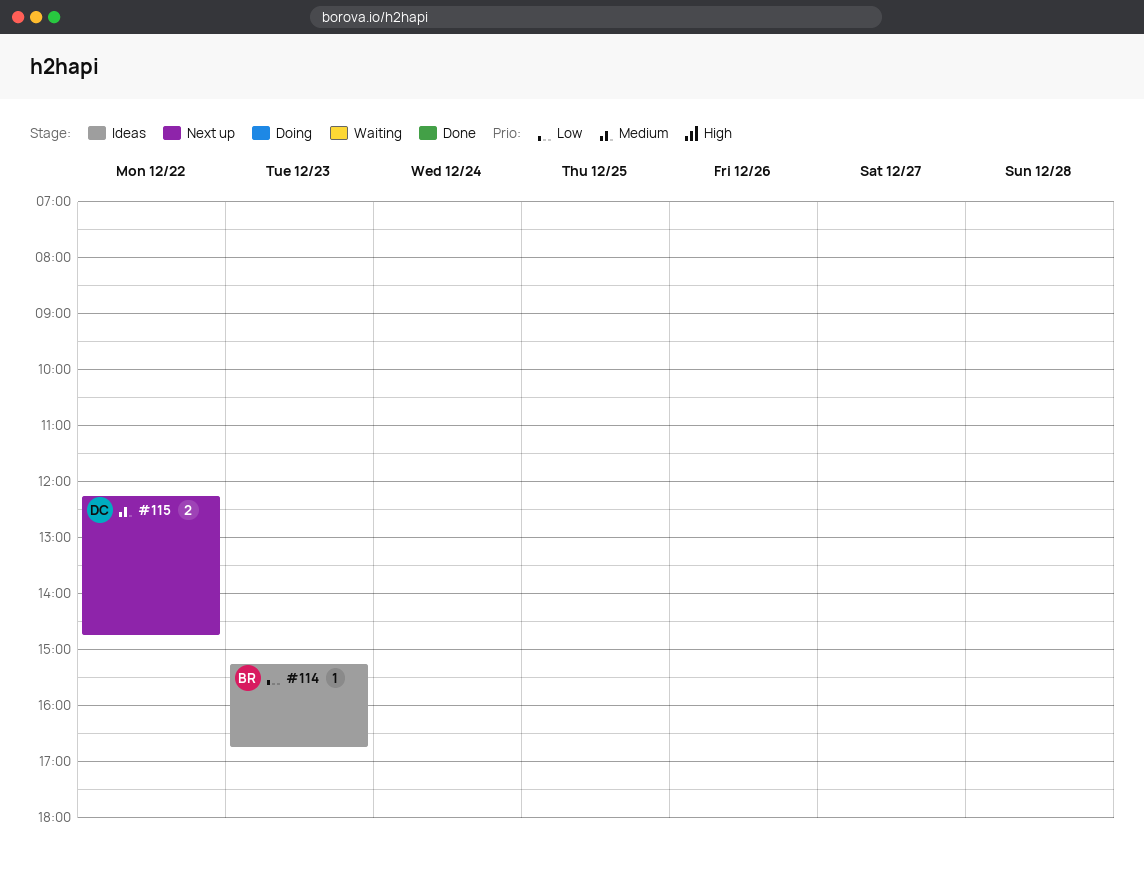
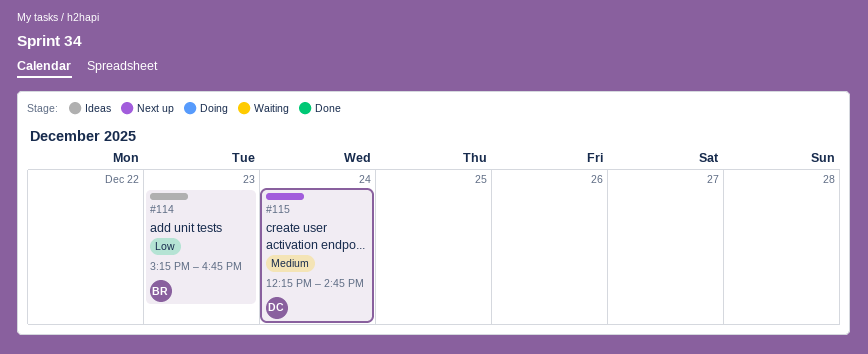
#115, day: Dec 22 -> Dec 24

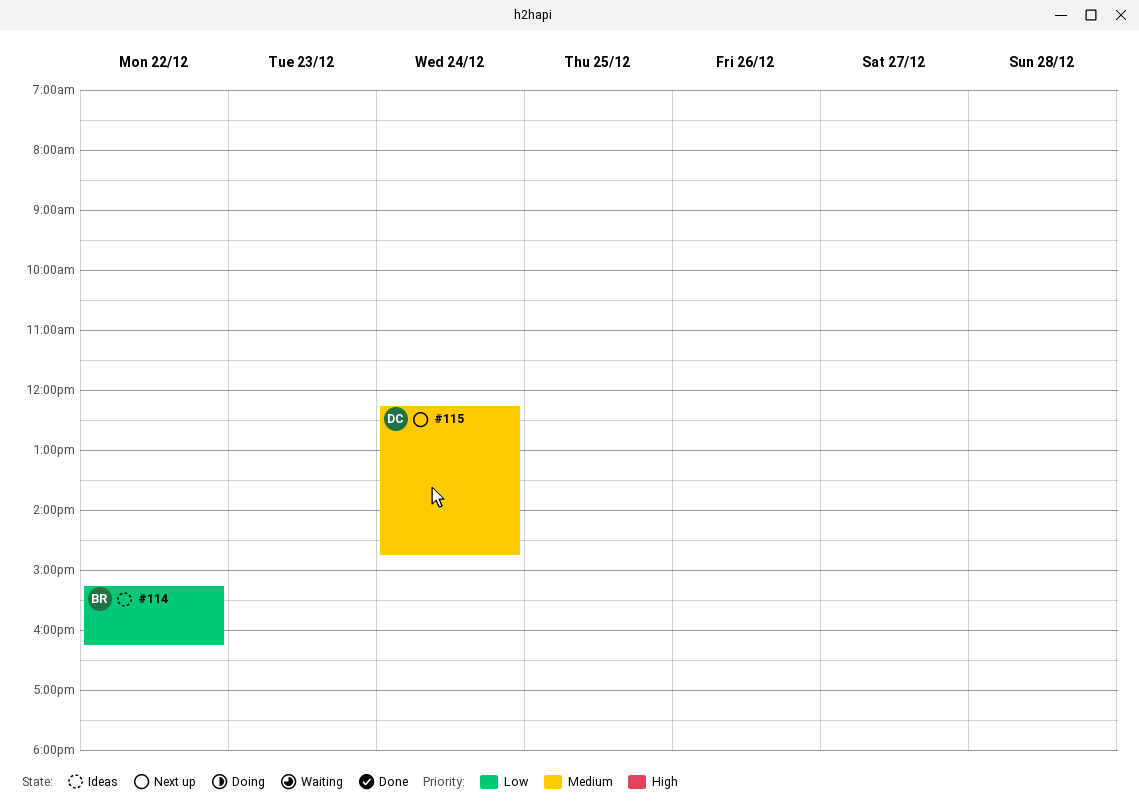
#114, day: Dec 23 -> Dec 22
#114, ends: 16:45 -> 16:15

